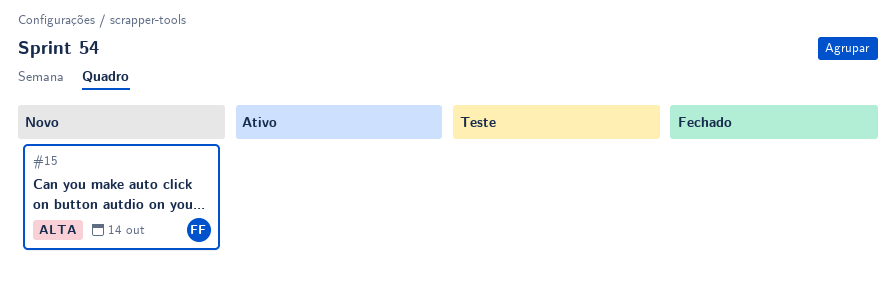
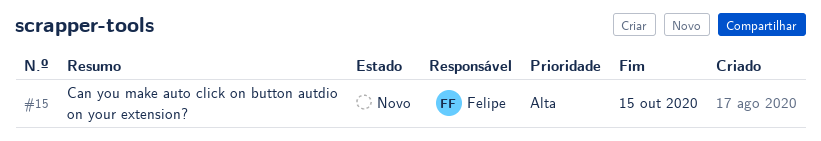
#15, due: Oct 14 -> Oct 15

